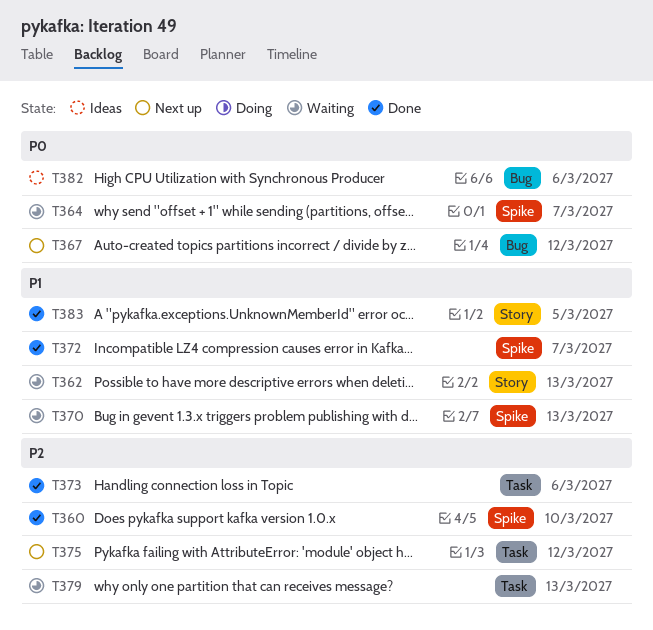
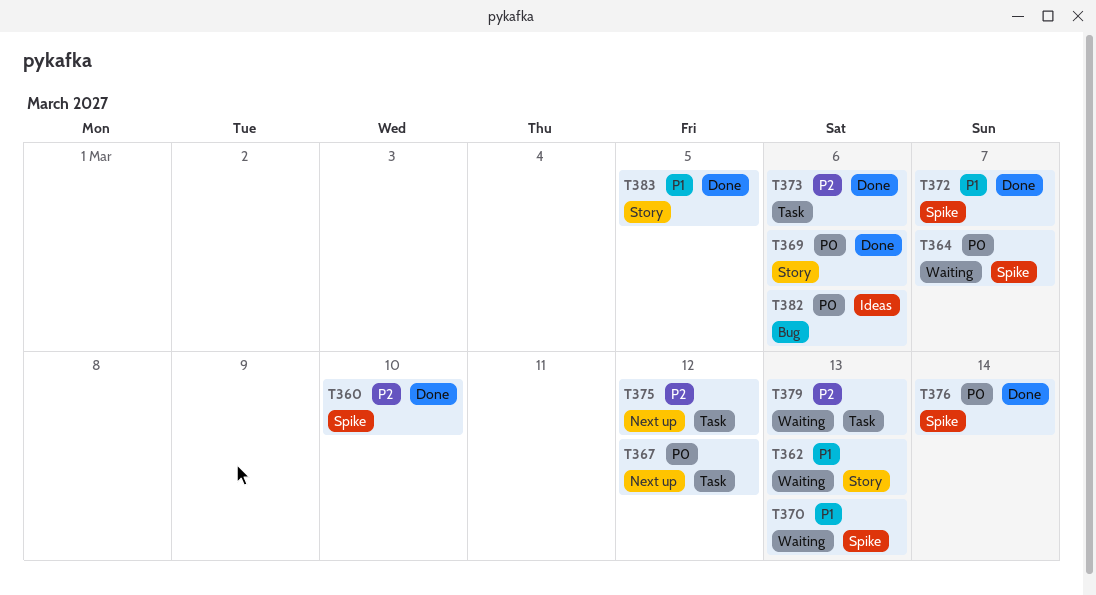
T367, label: Bug -> Task
T369: none -> present
T376: none -> present

